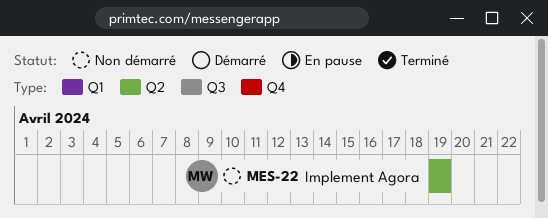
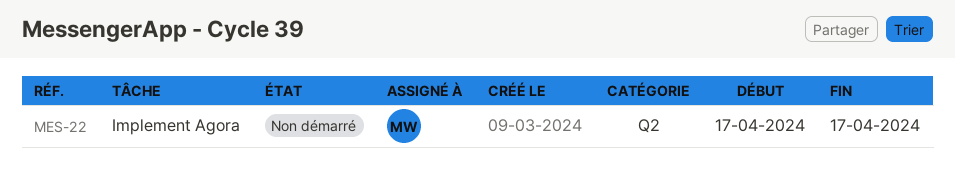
MES-22, start: Apr 19 -> Apr 17
MES-22, due: Apr 19 -> Apr 17

